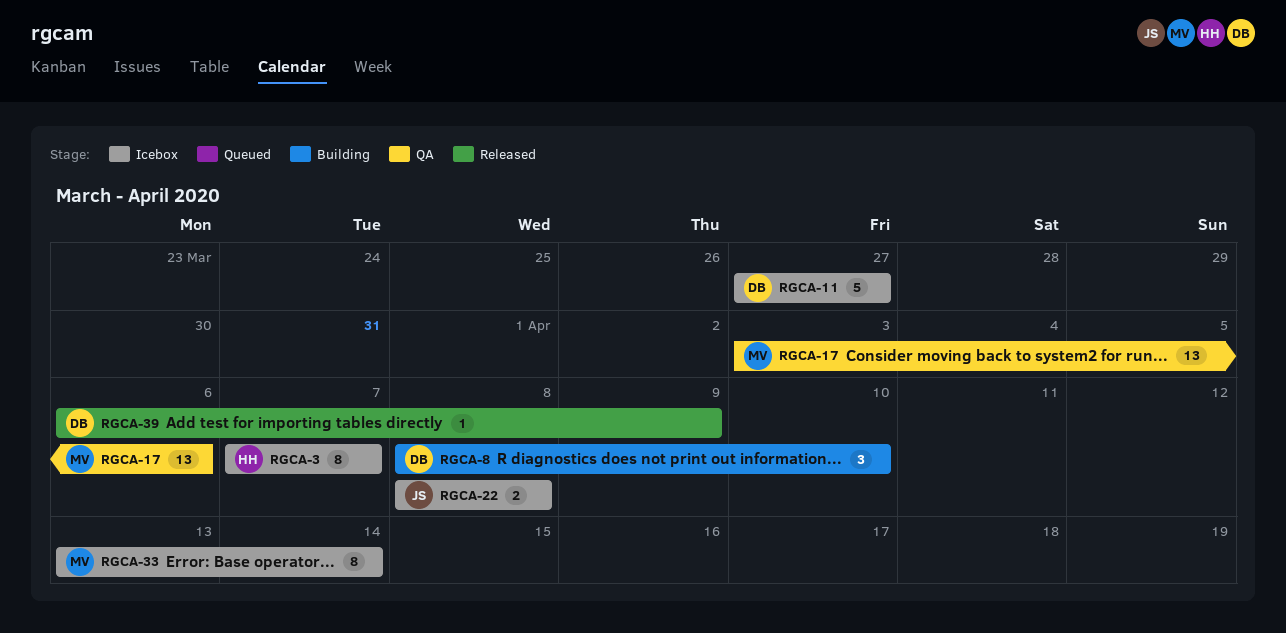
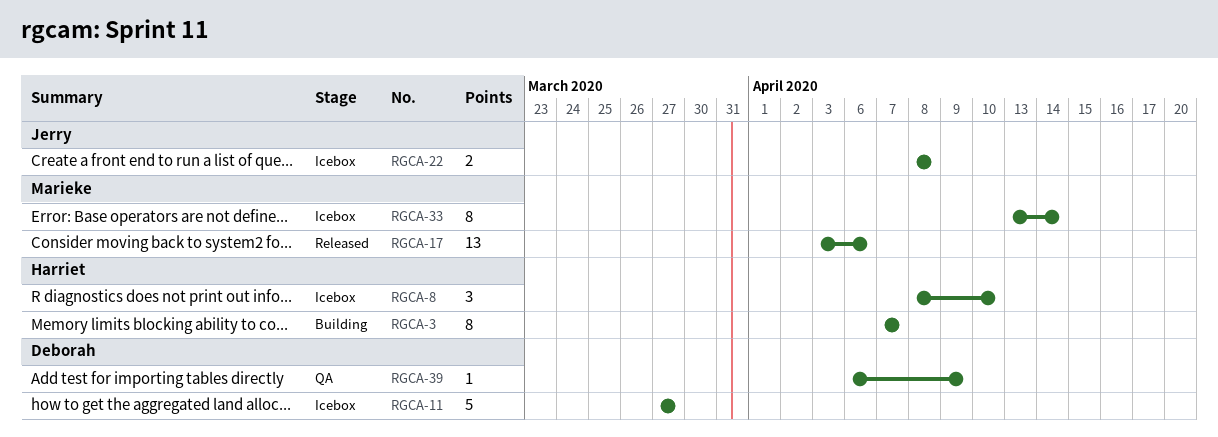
RGCA-3, status: Icebox -> Building
RGCA-8, status: Building -> Icebox
RGCA-8, owner: Deborah -> Harriet
RGCA-17, status: QA -> Released
RGCA-39, status: Released -> QA

